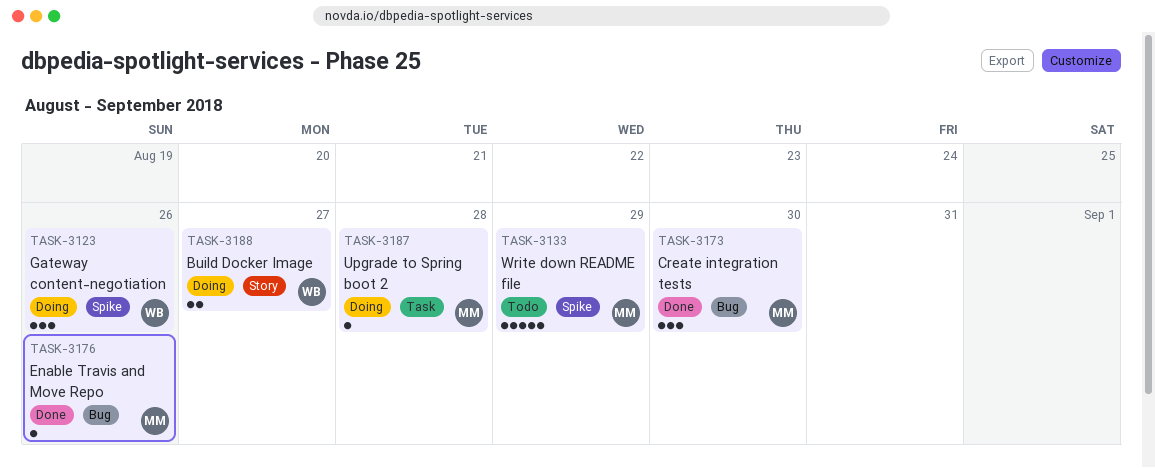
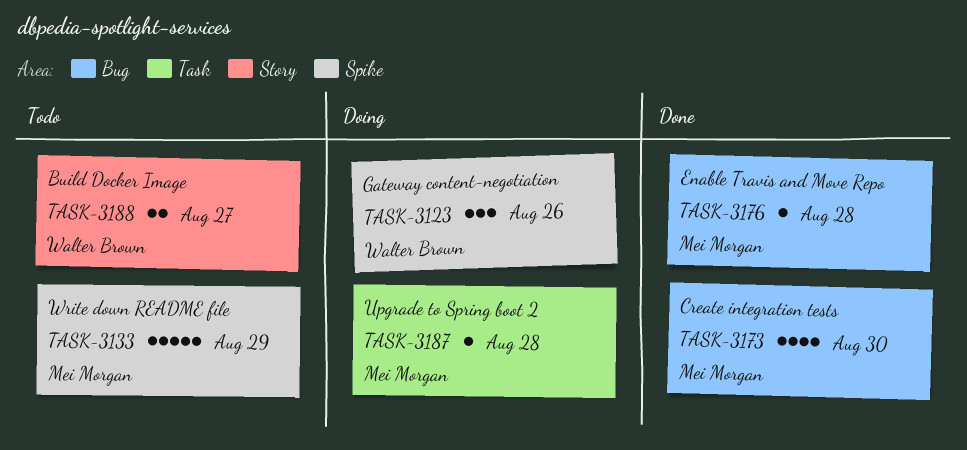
TASK-3173, estimate: 3 -> 4
TASK-3176, due: Aug 26 -> Aug 28
TASK-3188, status: Doing -> Todo

